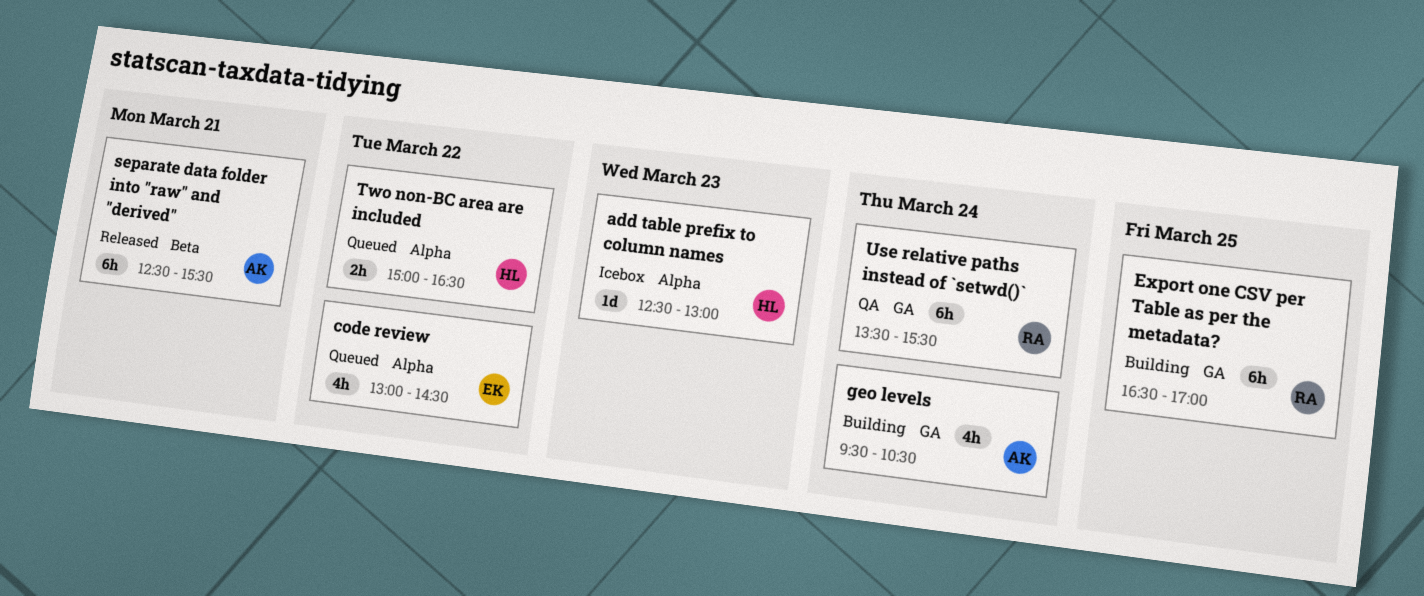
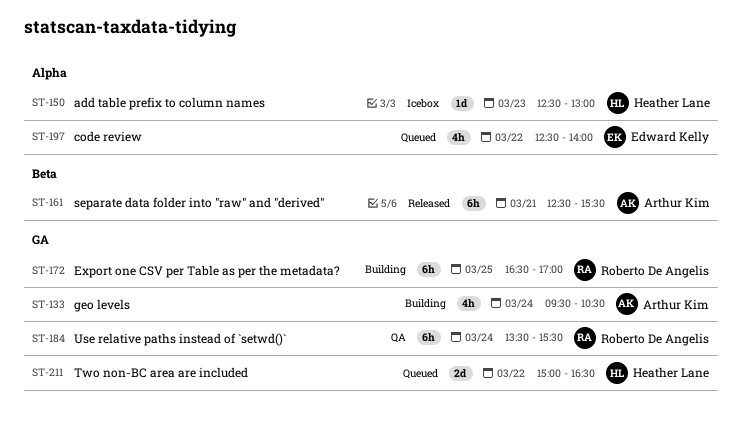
code review, begins: 13:00 -> 12:30
code review, ends: 14:30 -> 14:00
Two non-BC area are included, label: Alpha -> GA
Two non-BC area are included, estimate: 2h -> 2d

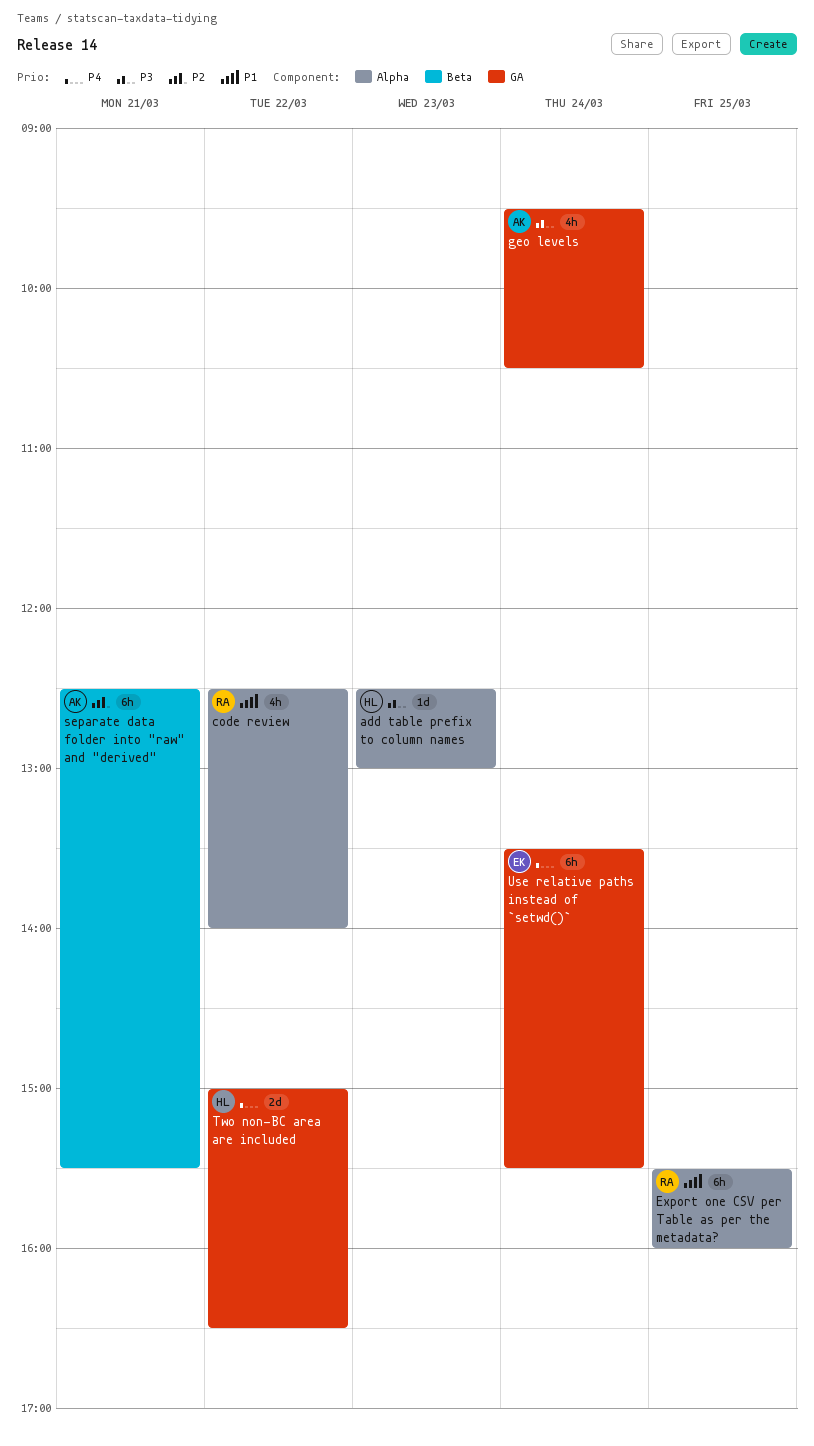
code review, owner: Edward Kelly -> Roberto De Angelis
Export one CSV per Table as per the metadata?, label: GA -> Alpha
Export one CSV per Table as per the metadata?, begins: 16:30 -> 15:30
Export one CSV per Table as per the metadata?, ends: 17:00 -> 16:00
Use relative paths instead of `setwd()`, owner: Roberto De Angelis -> Edward Kelly

